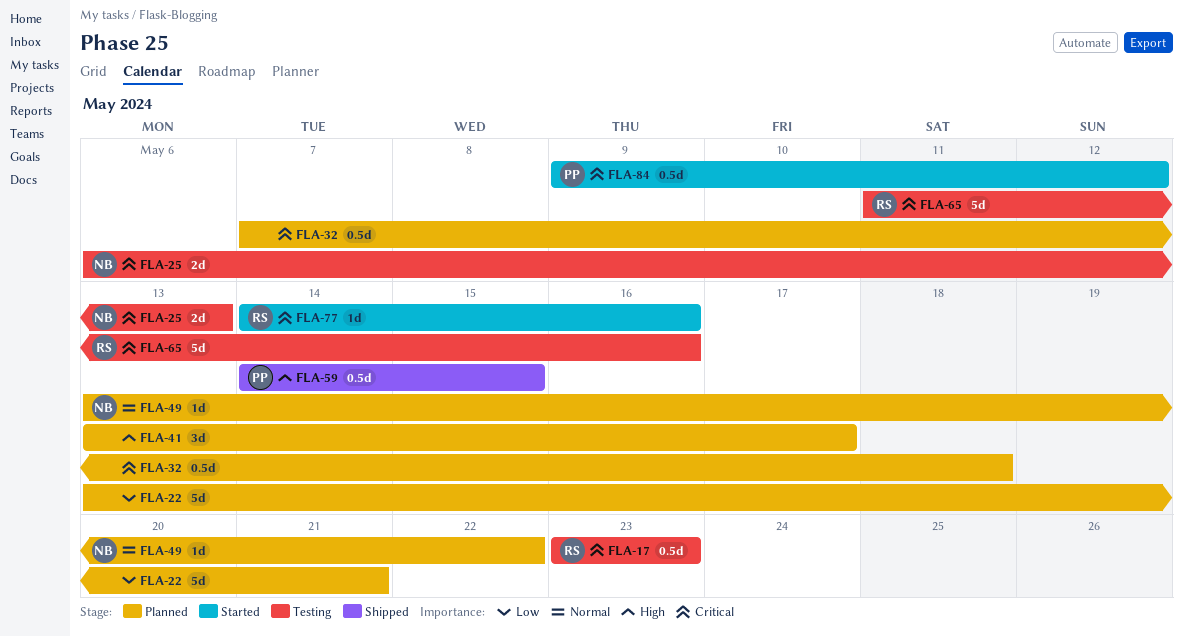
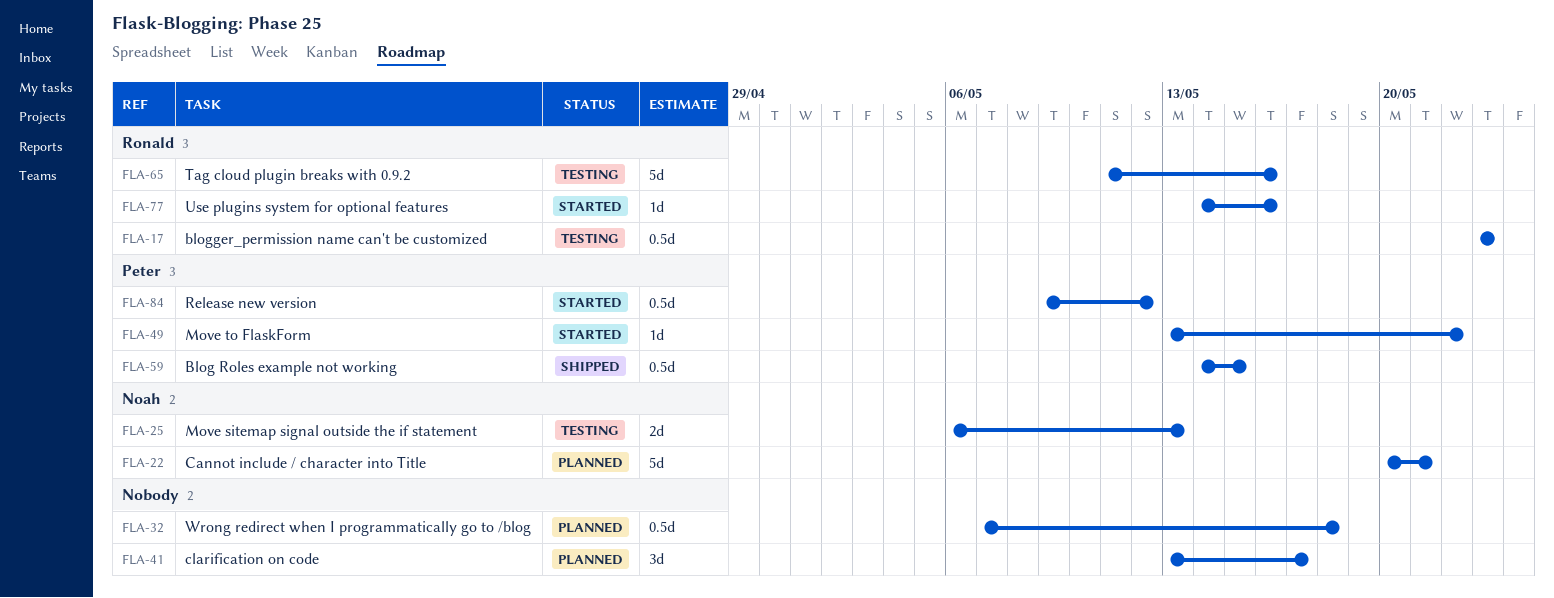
FLA-22, owner: none -> Noah
FLA-22, start: May 13 -> May 20
FLA-49, status: Planned -> Started
FLA-49, owner: Noah -> Peter

